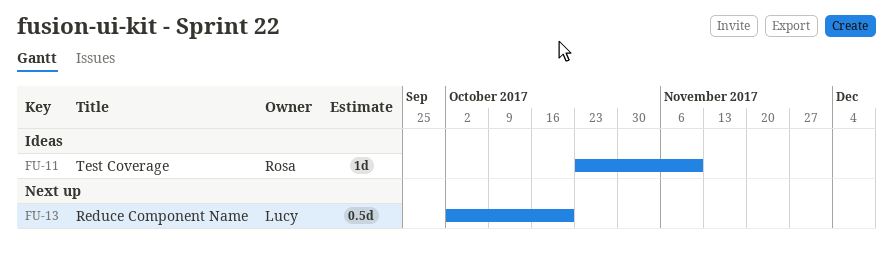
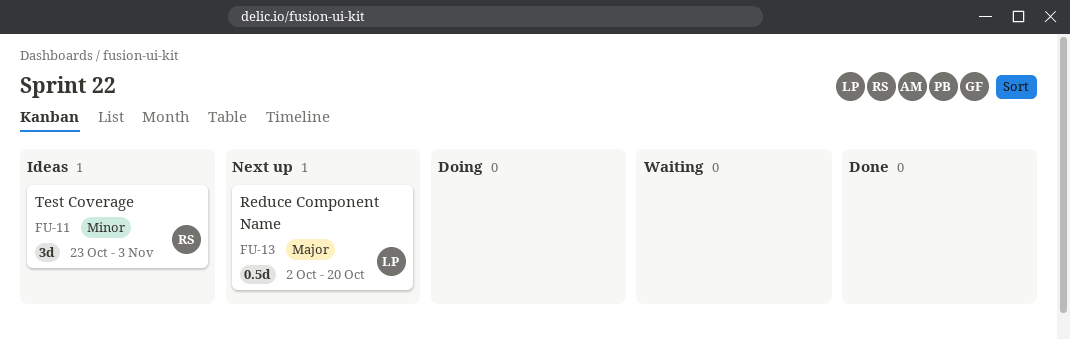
FU-11, estimate: 1d -> 3d
FU-11, due: Nov 10 -> Nov 3

